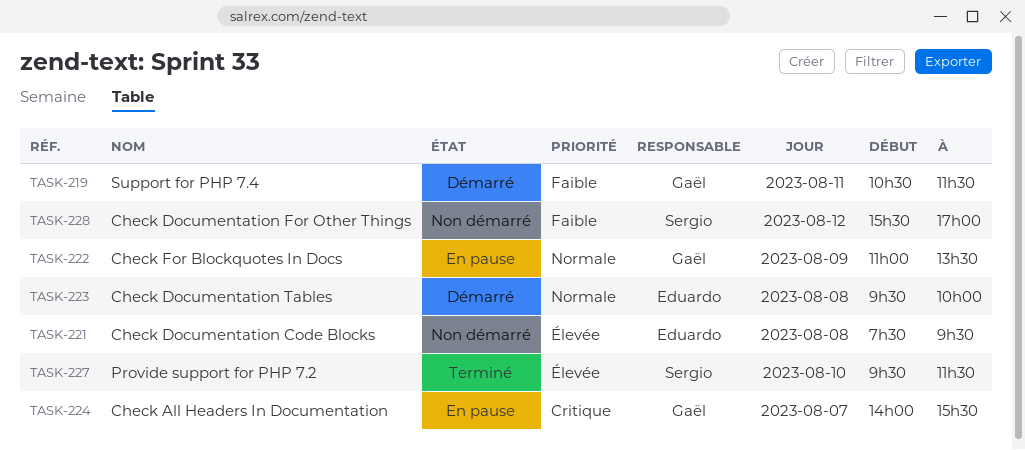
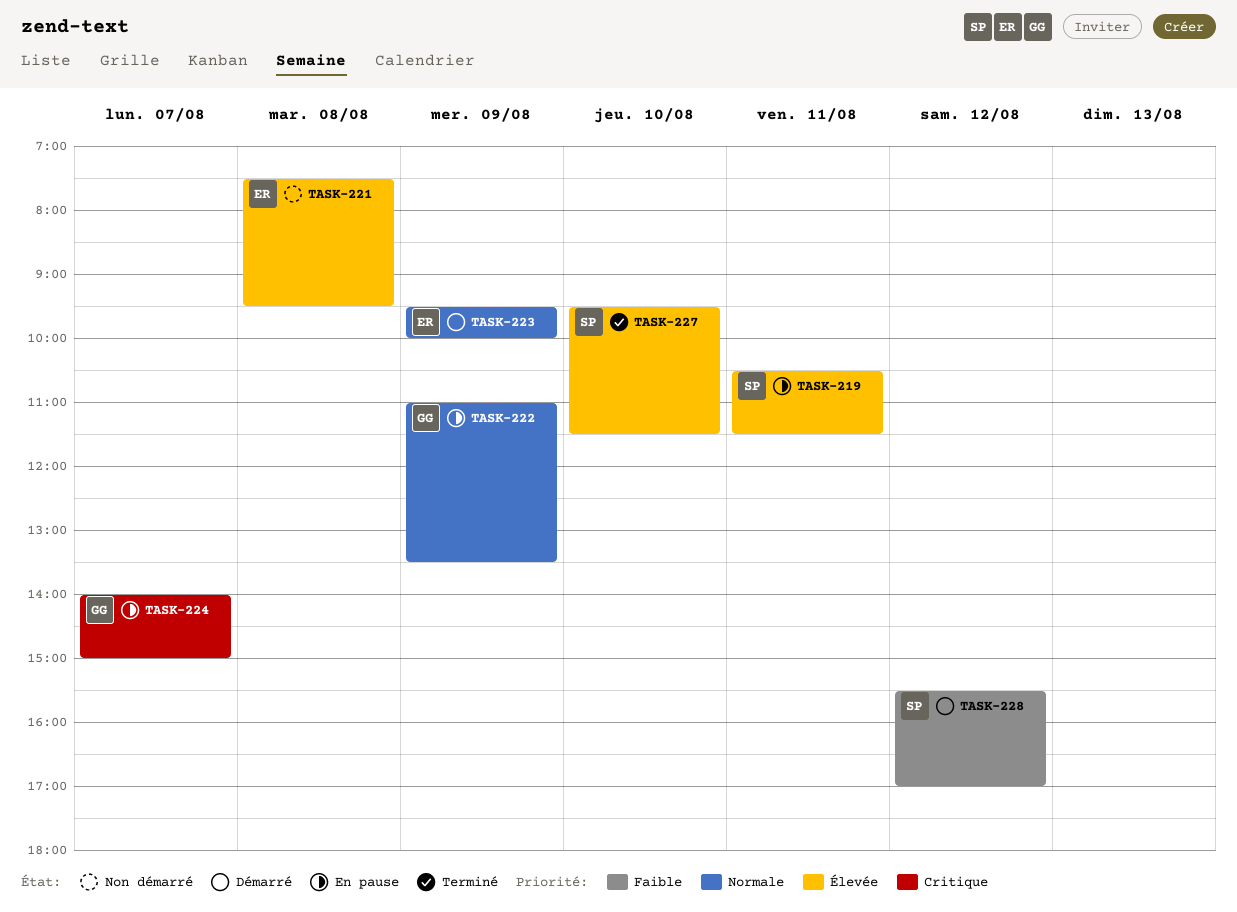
TASK-219, status: Démarré -> En pause
TASK-219, owner: Gaël -> Sergio
TASK-219, priority: Faible -> Élevée
TASK-223, day: Aug 8 -> Aug 9
TASK-224, ends: 15:30 -> 15:00
TASK-228, status: Non démarré -> Démarré

